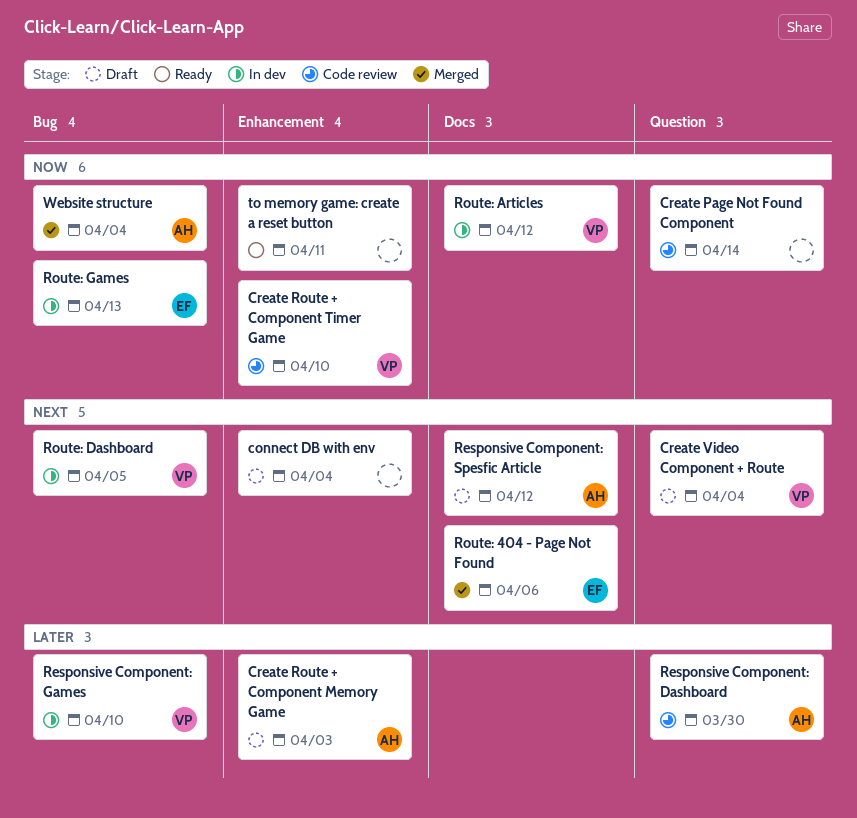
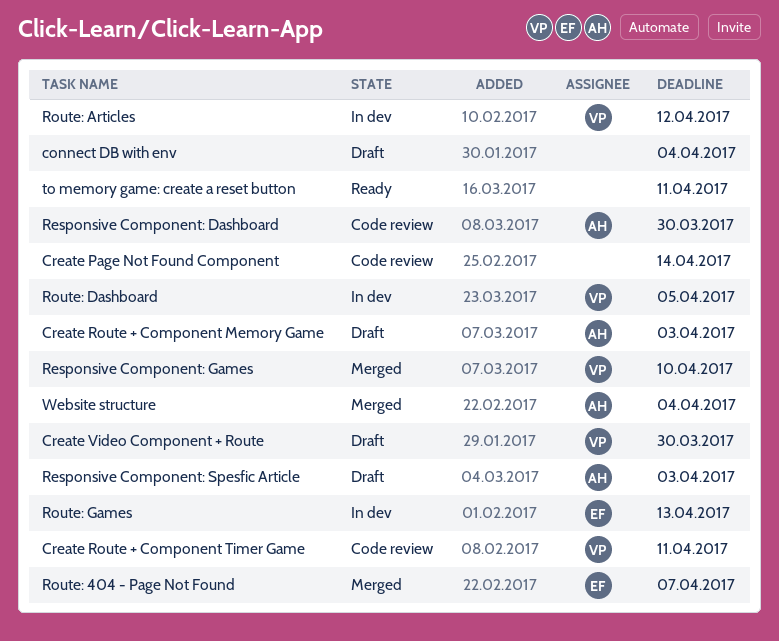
Create Route + Component Timer Game, due: Apr 10 -> Apr 11
Create Video Component + Route, due: Apr 4 -> Mar 30
Responsive Component: Games, status: In dev -> Merged
Responsive Component: Spesfic Article, due: Apr 12 -> Apr 3
Route: 404 - Page Not Found, due: Apr 6 -> Apr 7

